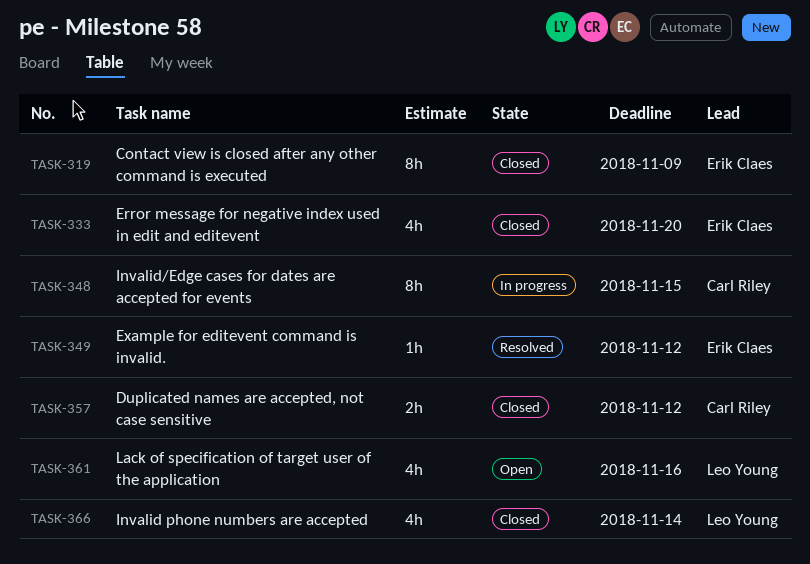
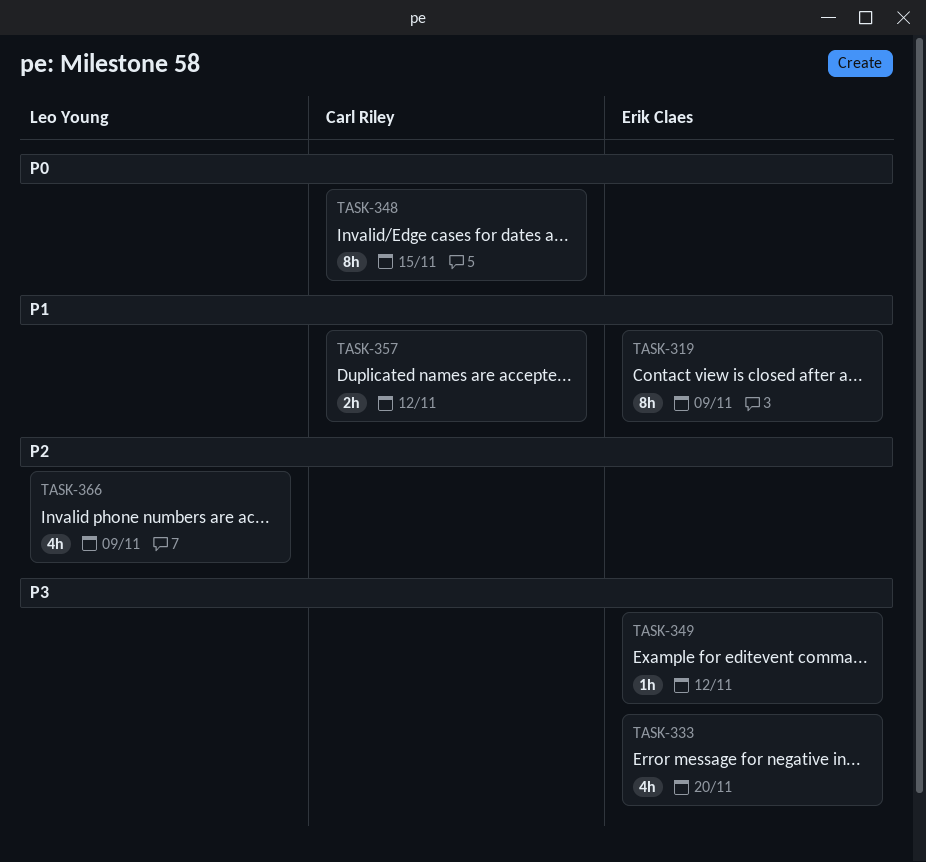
TASK-361: present -> none
TASK-366, due: Nov 14 -> Nov 9

